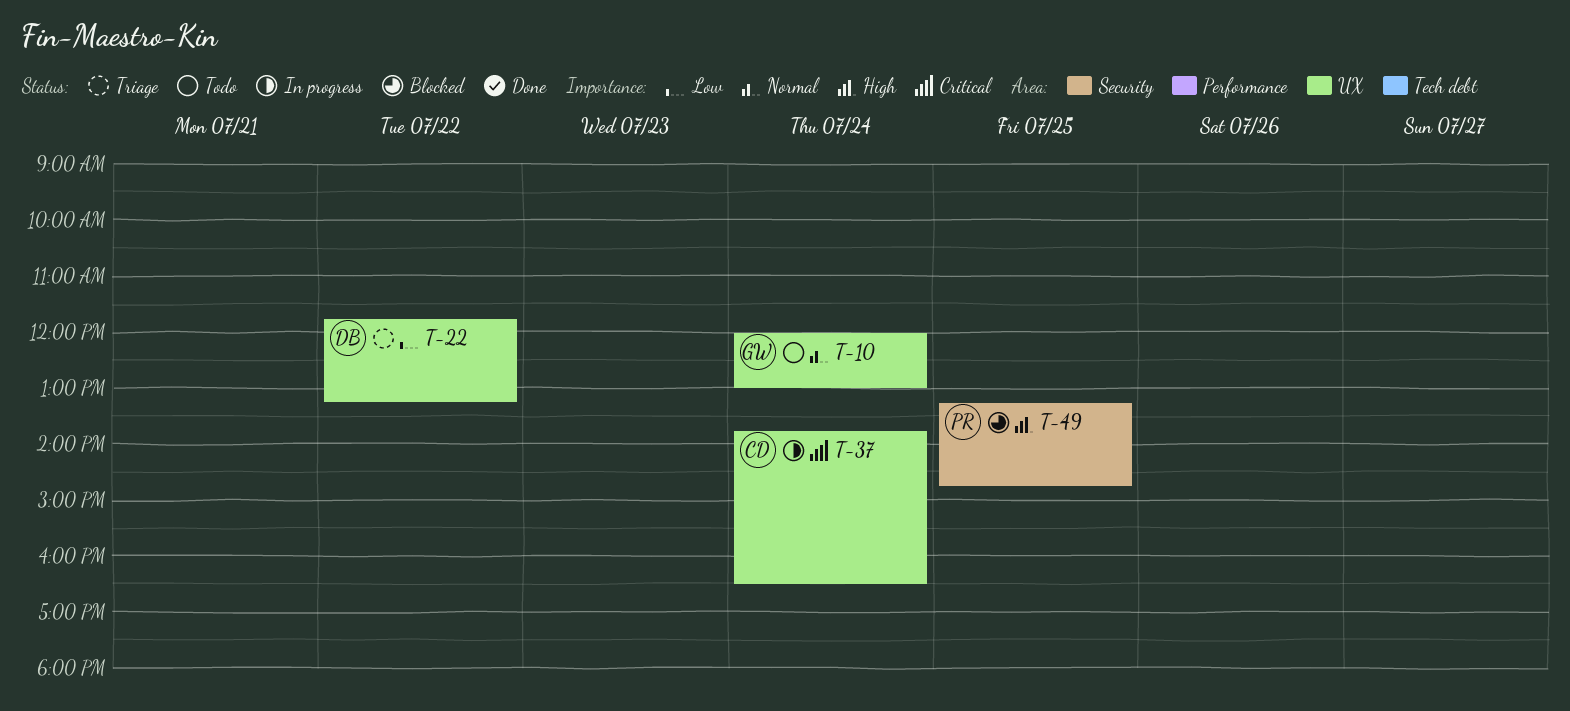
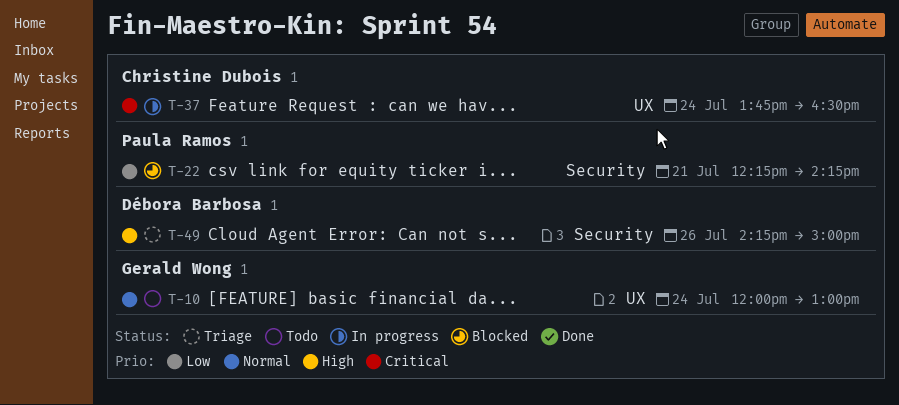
T-22, status: Triage -> Blocked
T-22, owner: Débora Barbosa -> Paula Ramos
T-22, label: UX -> Security
T-22, day: Jul 22 -> Jul 21
T-22, begins: 11:45 -> 12:15
T-22, ends: 13:15 -> 14:15
T-49, status: Blocked -> Triage
T-49, owner: Paula Ramos -> Débora Barbosa
T-49, day: Jul 25 -> Jul 26
T-49, begins: 13:15 -> 14:15
T-49, ends: 14:45 -> 15:00

